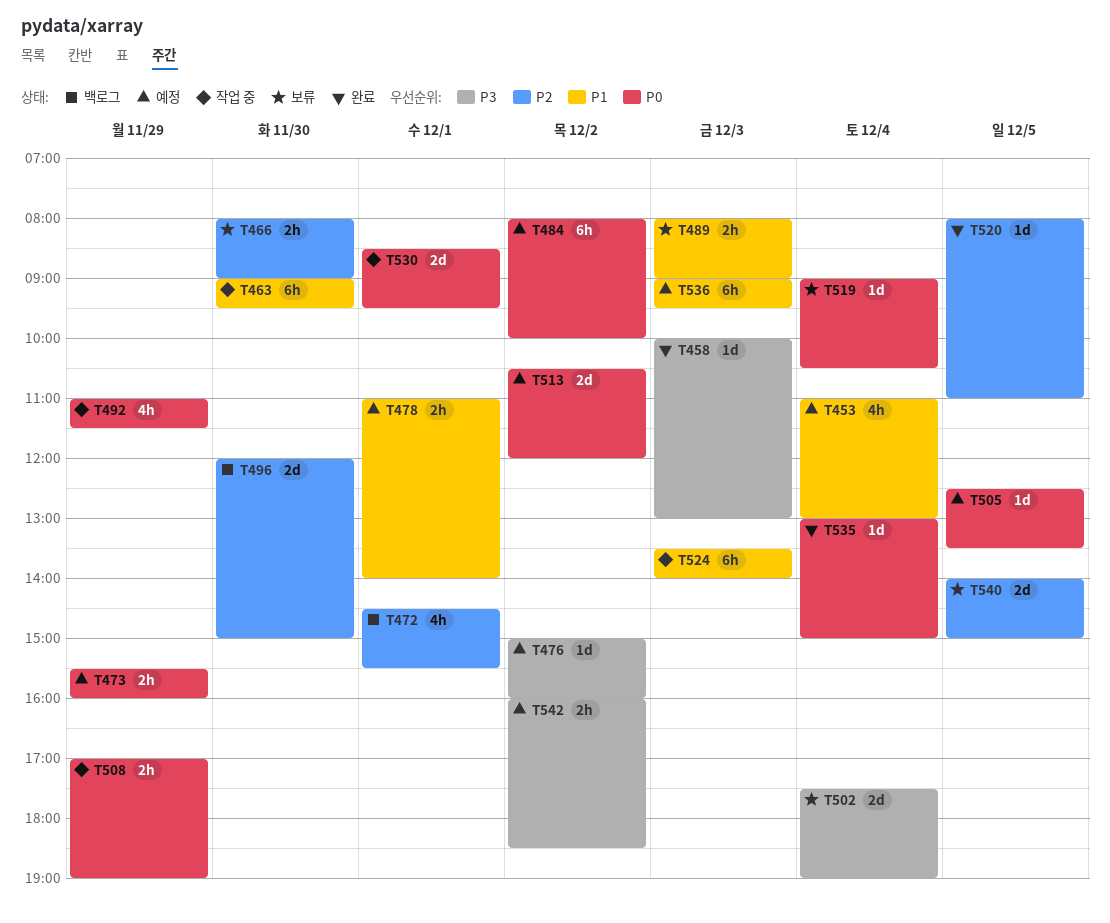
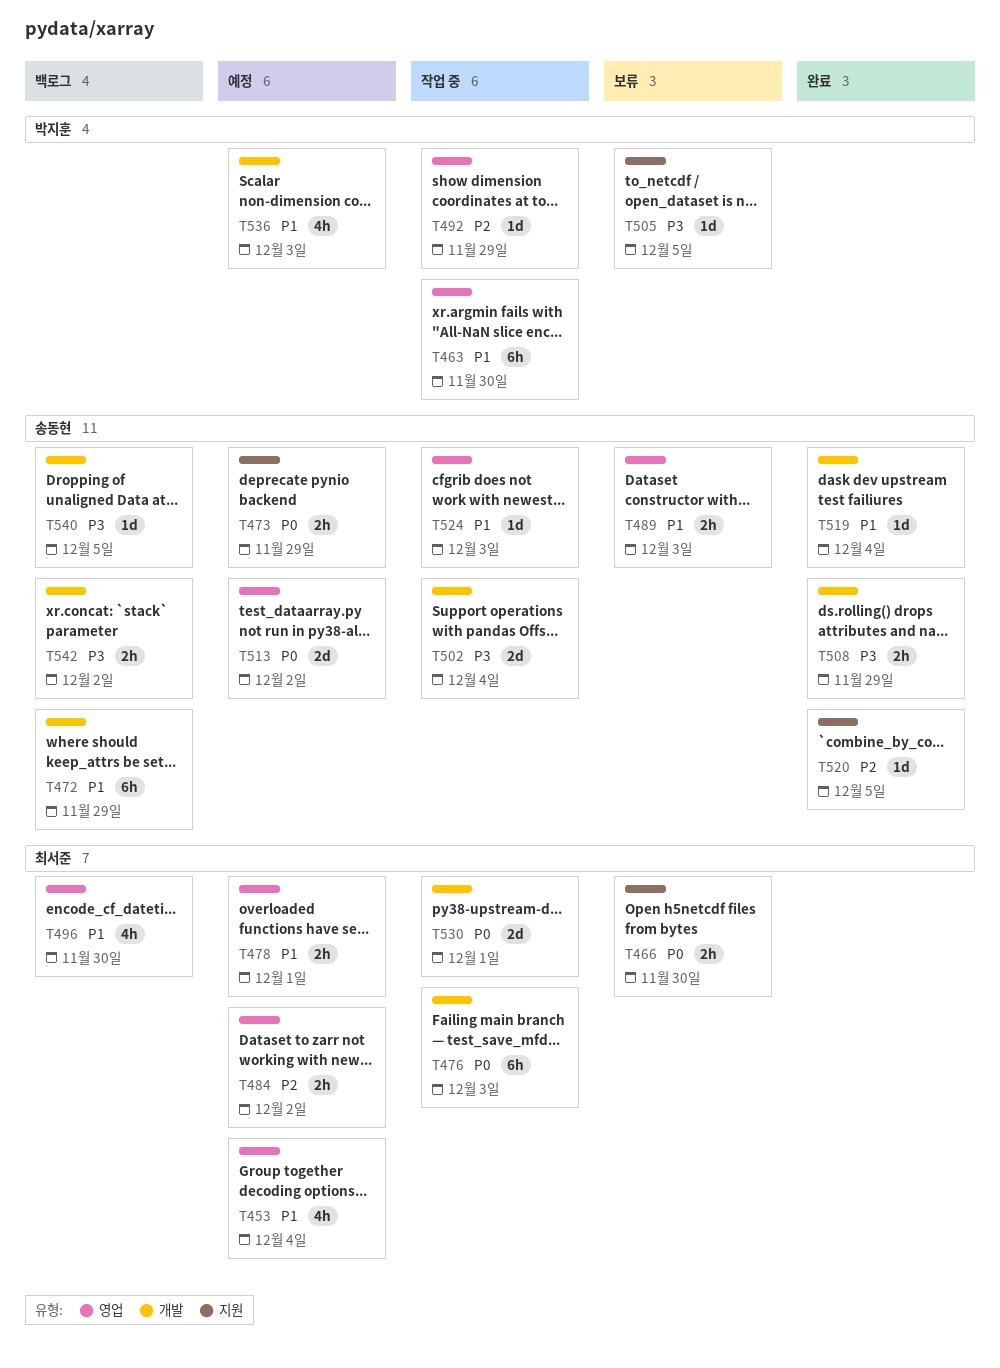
T458: present -> none
T466, priority: P2 -> P0
T472, priority: P2 -> P1
T472, estimate: 4h -> 6h
T472, day: Dec 1 -> Nov 29
T476, status: 예정 -> 작업 중
T476, priority: P3 -> P0
T476, estimate: 1d -> 6h
T476, day: Dec 2 -> Dec 3
T484, priority: P0 -> P2
T484, estimate: 6h -> 2h
T492, priority: P0 -> P2
T492, estimate: 4h -> 1d
T496, priority: P2 -> P1
T496, estimate: 2d -> 4h
T502, status: 보류 -> 작업 중
T505, status: 예정 -> 보류
T505, priority: P0 -> P3
T508, status: 작업 중 -> 완료
T508, priority: P0 -> P3
T519, status: 보류 -> 완료
T519, priority: P0 -> P1
T524, estimate: 6h -> 1d
T535: present -> none
T536, estimate: 6h -> 4h
T540, status: 보류 -> 백로그
T540, priority: P2 -> P3
T540, estimate: 2d -> 1d
T542, status: 예정 -> 백로그

